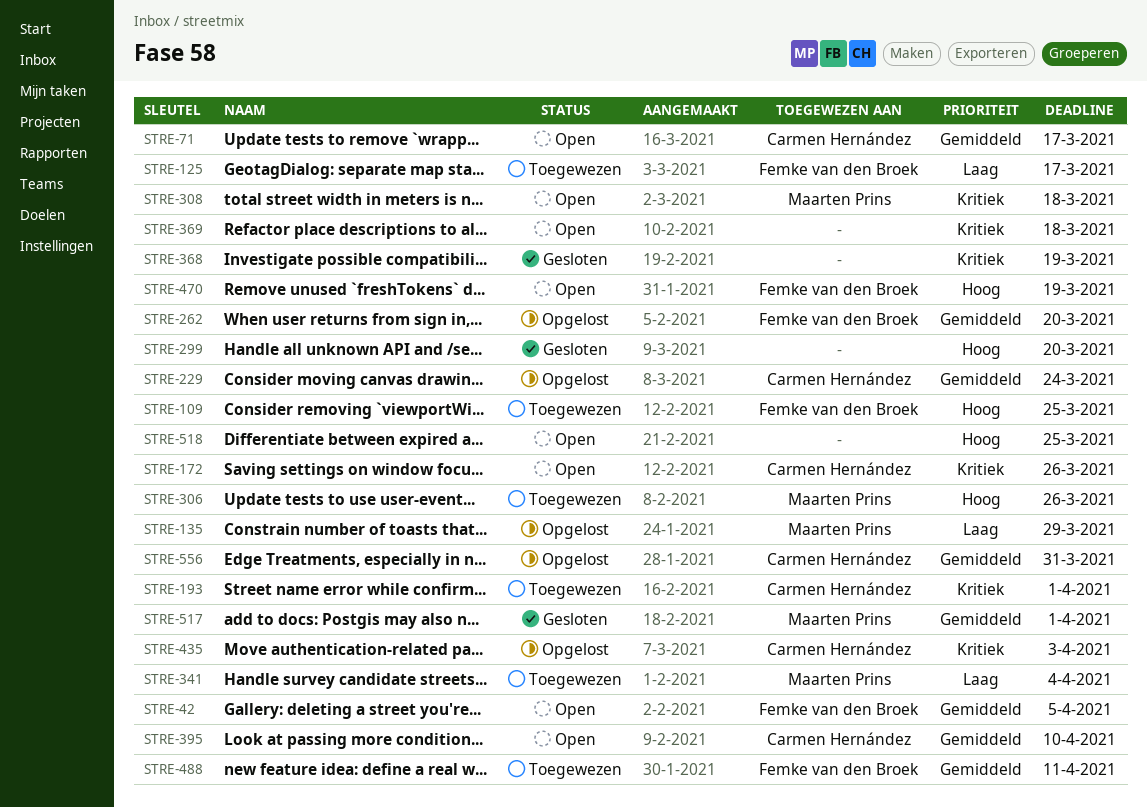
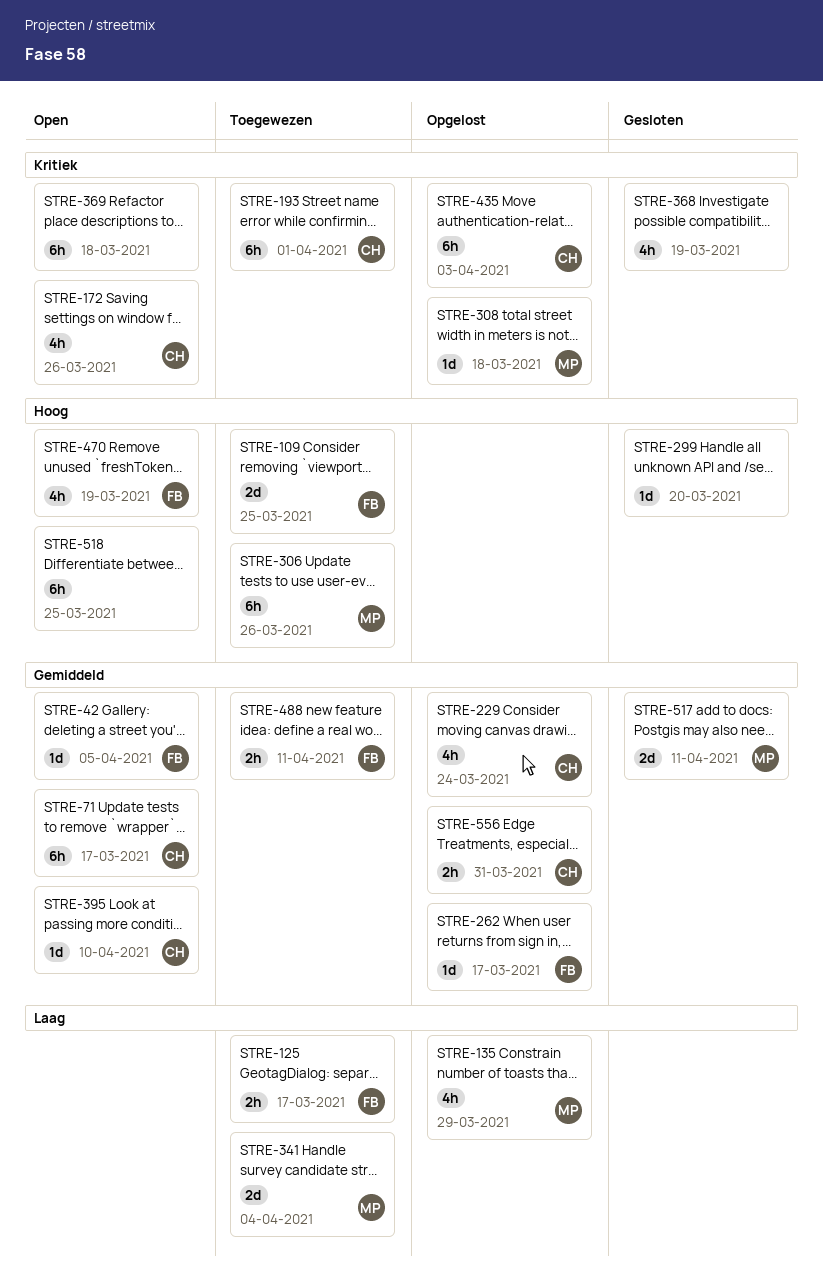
STRE-262, due: Mar 20 -> Mar 17
STRE-308, status: Open -> Opgelost
STRE-517, due: Apr 1 -> Apr 11

